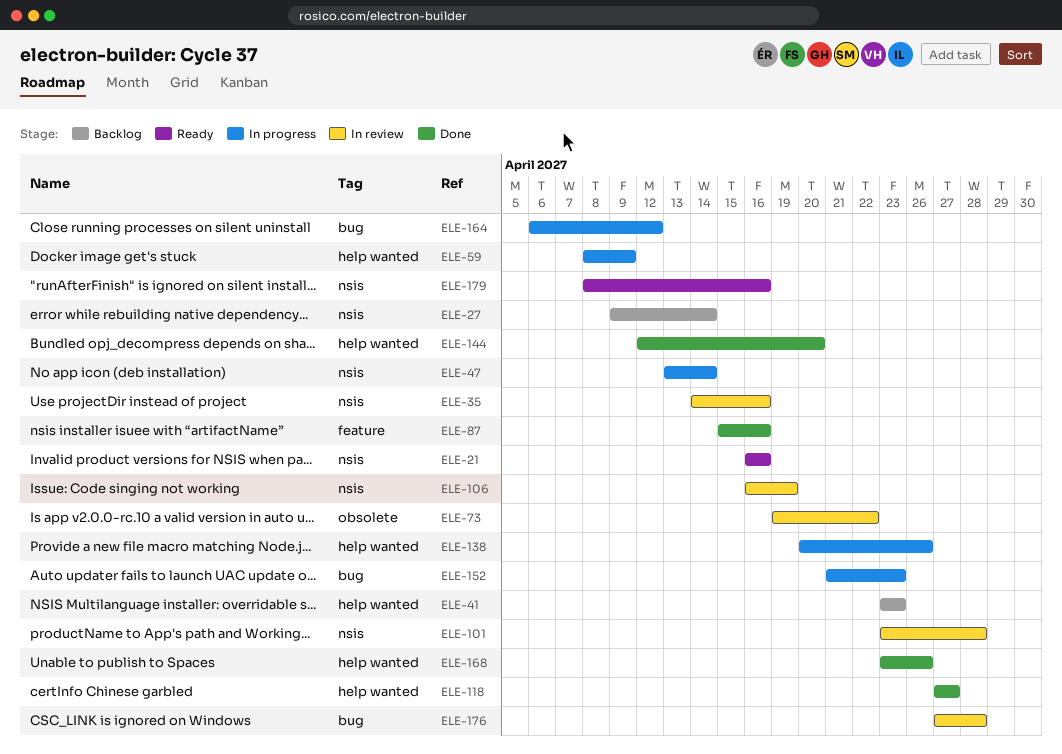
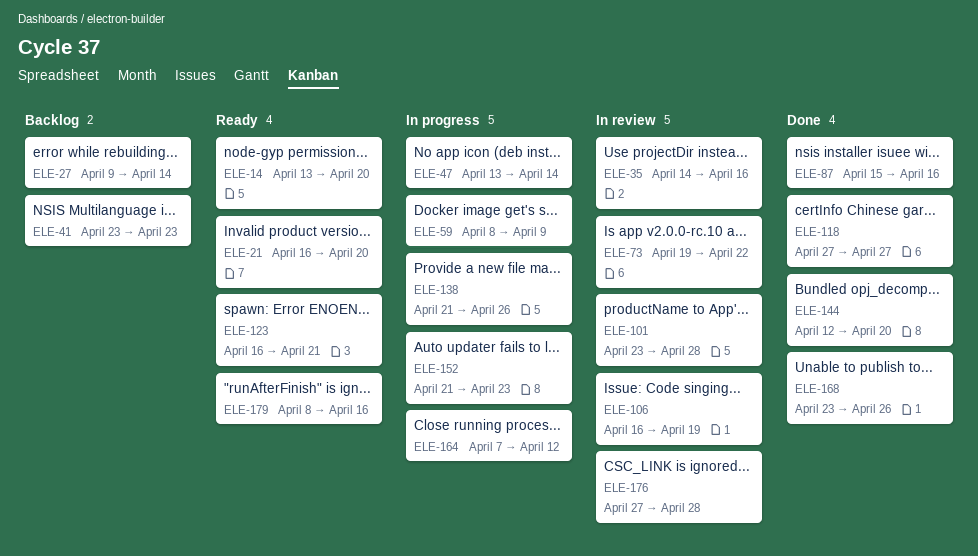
ELE-14: none -> present
ELE-21, due: Apr 16 -> Apr 20
ELE-123: none -> present
ELE-138, start: Apr 20 -> Apr 21
ELE-164, start: Apr 6 -> Apr 7

